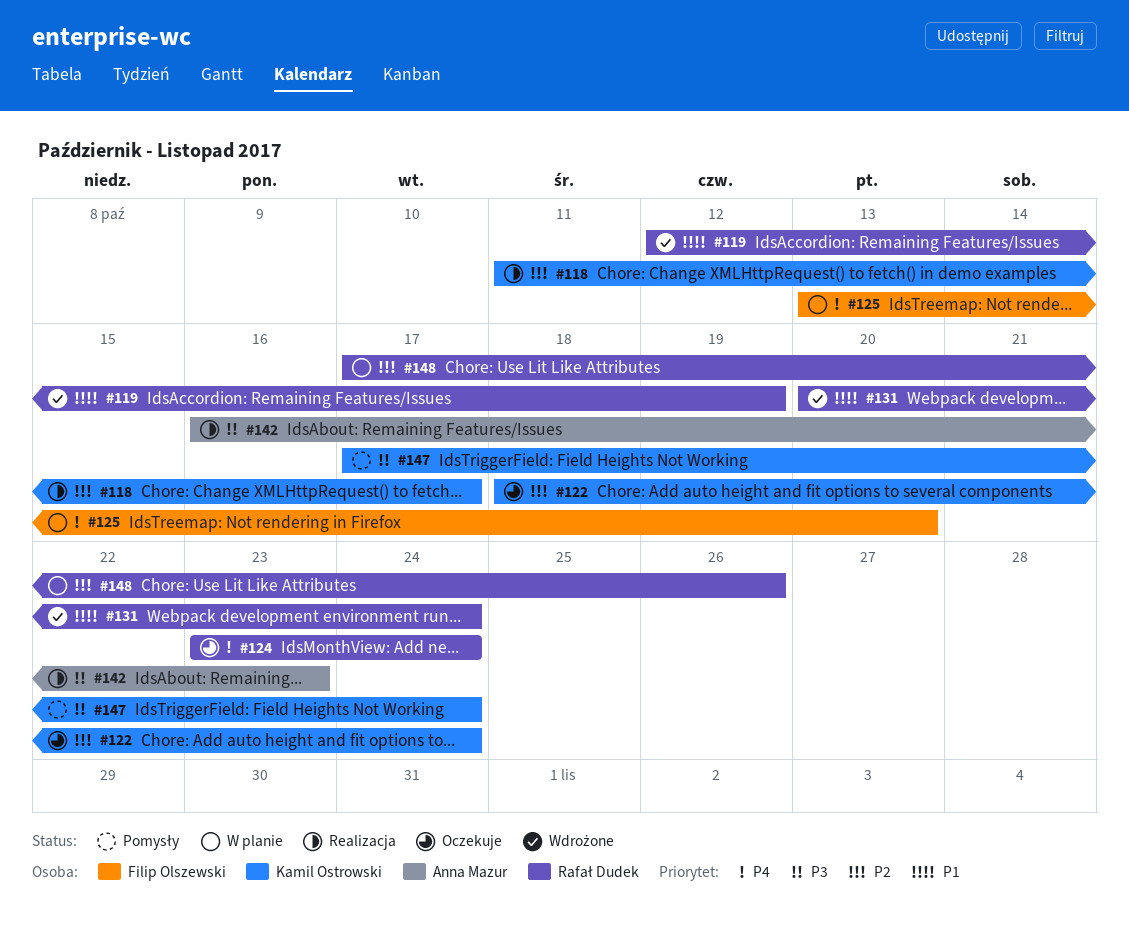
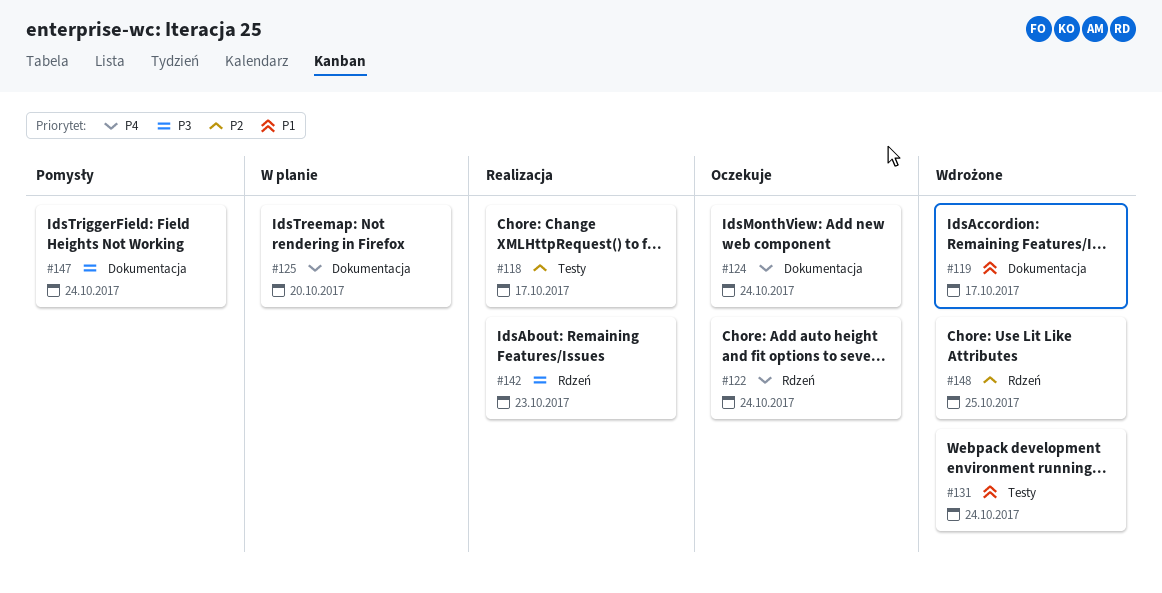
#119, due: Oct 19 -> Oct 17
#122, priority: P2 -> P4
#148, status: W planie -> Wdrożone
#148, due: Oct 26 -> Oct 25

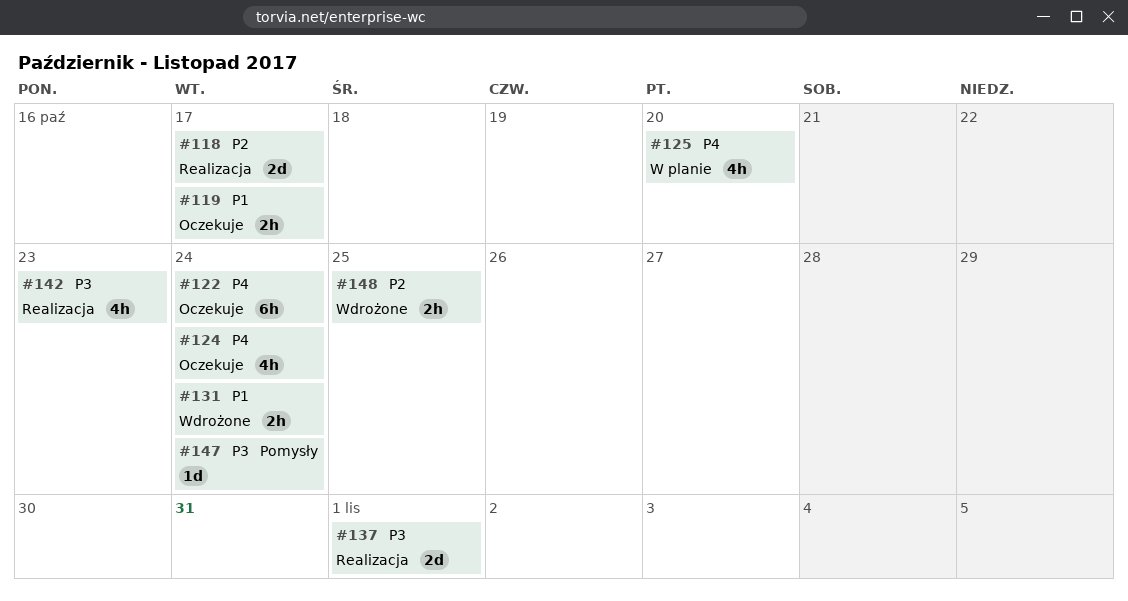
#119, status: Wdrożone -> Oczekuje
#137: none -> present

